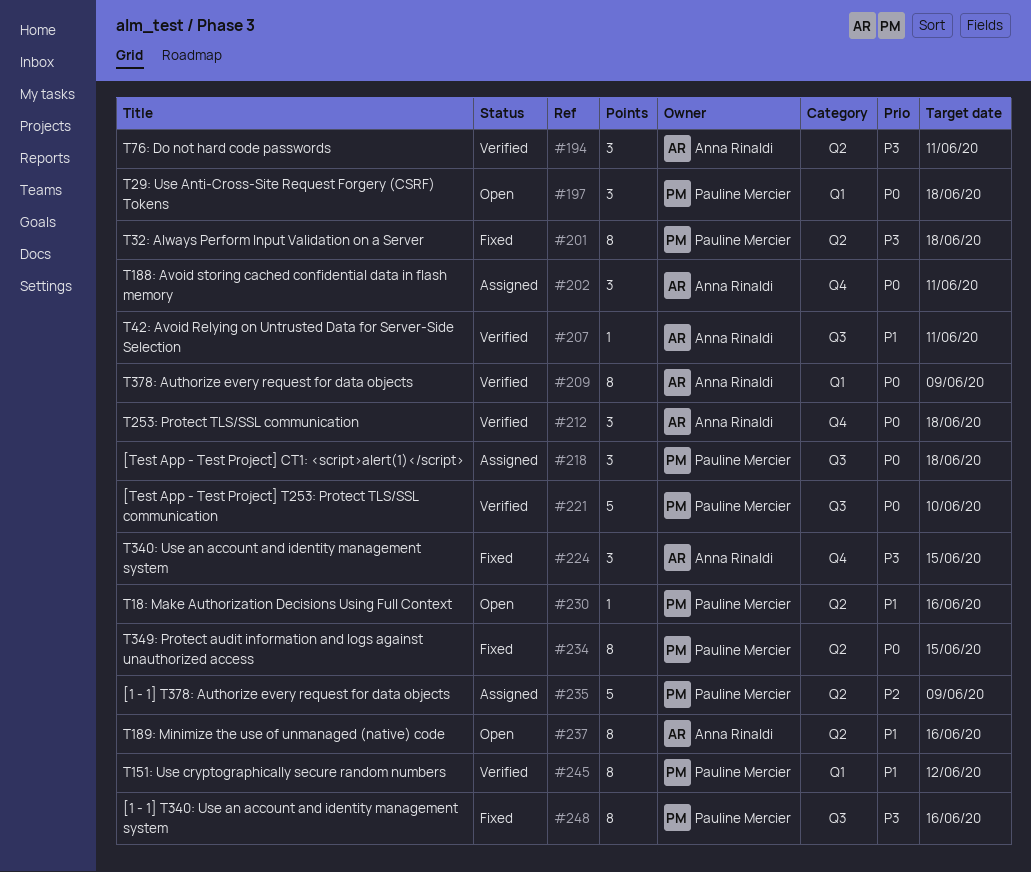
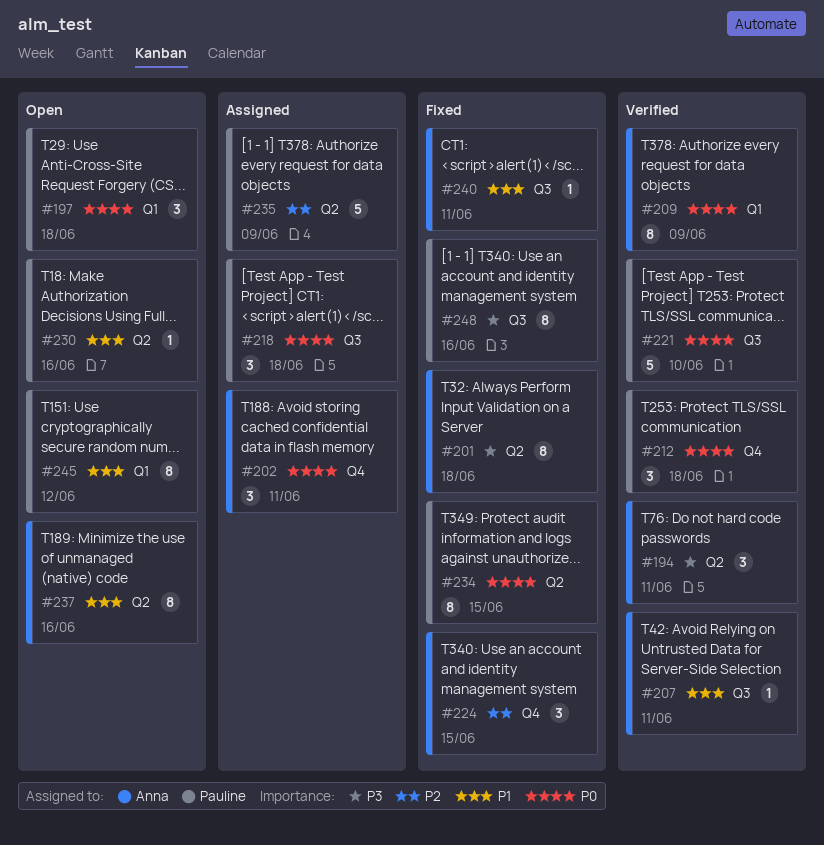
#201, owner: Pauline Mercier -> Anna Rinaldi
#212, owner: Anna Rinaldi -> Pauline Mercier
#224, priority: P3 -> P2
#240: none -> present
#245, status: Verified -> Open

